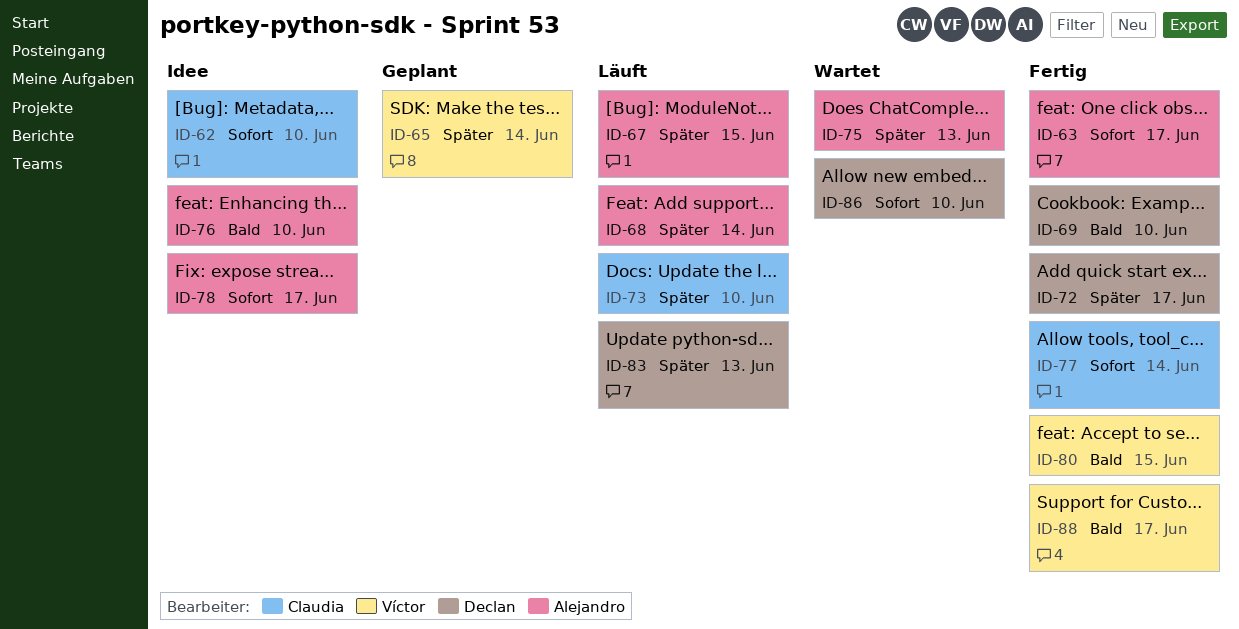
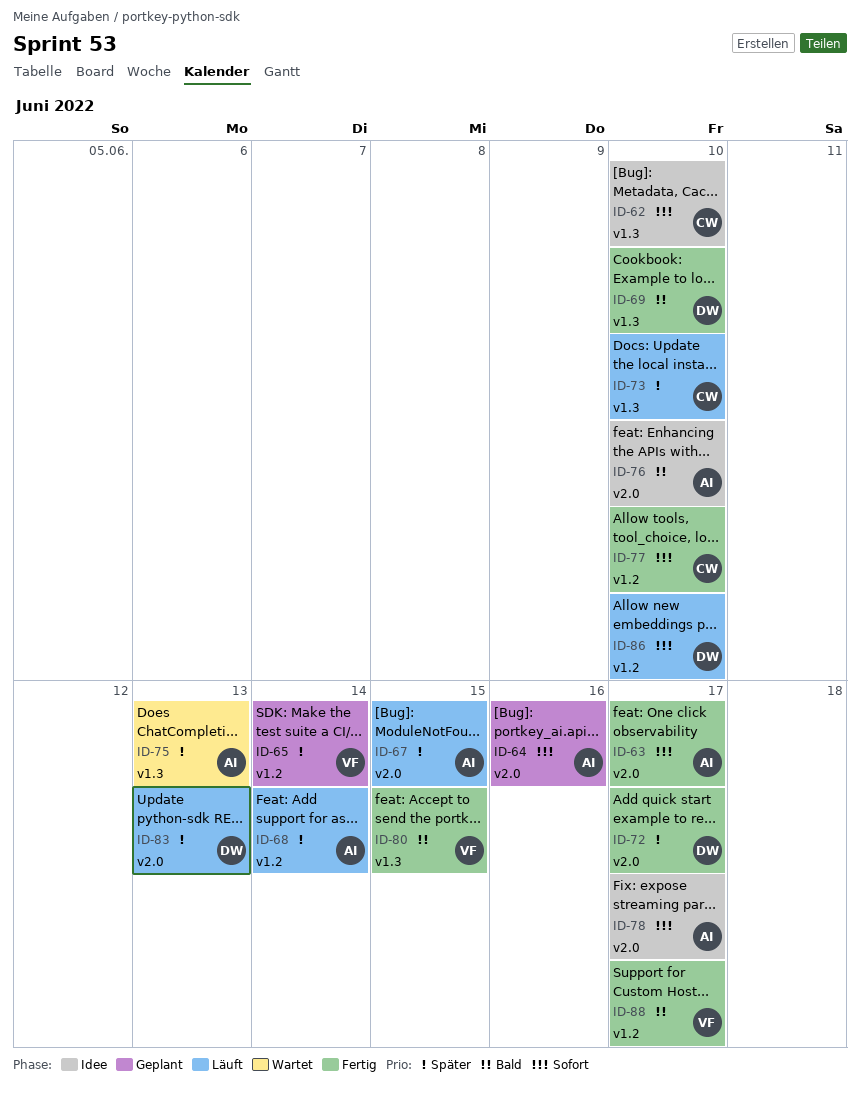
ID-64: none -> present
ID-77, due: Jun 14 -> Jun 10
ID-86, status: Wartet -> Läuft

